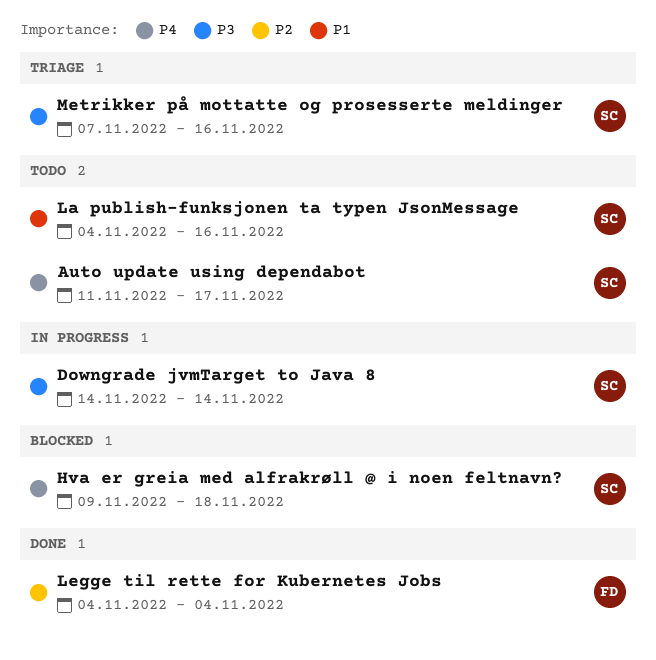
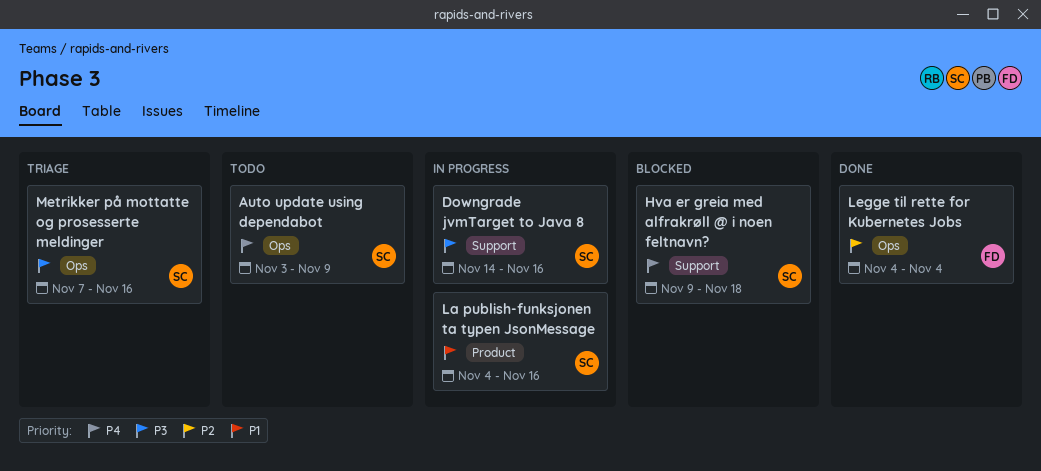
Auto update using dependabot, start: Nov 11 -> Nov 3
Auto update using dependabot, due: Nov 17 -> Nov 9
Downgrade jvmTarget to Java 8, due: Nov 14 -> Nov 16
La publish-funksjonen ta typen JsonMessage, status: Todo -> In progress

